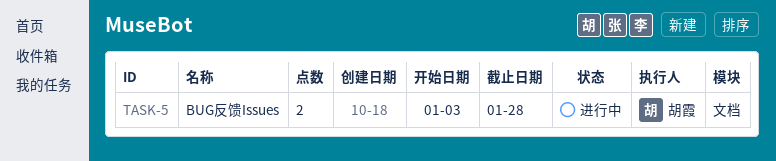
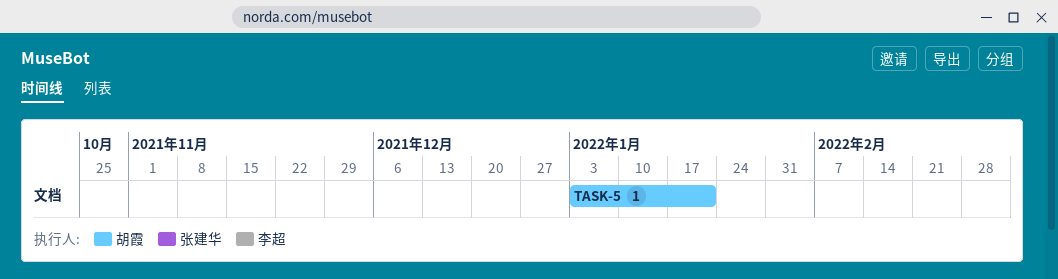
TASK-5, estimate: 2 -> 1
TASK-5, due: Jan 28 -> Jan 21

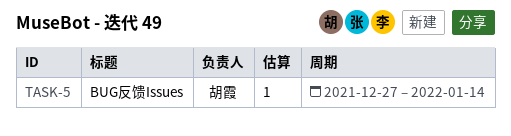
TASK-5, start: Jan 3 -> Dec 27
TASK-5, due: Jan 21 -> Jan 14

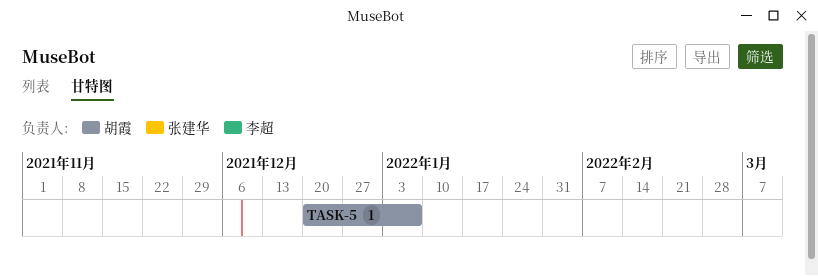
TASK-5, start: Dec 27 -> Dec 20
TASK-5, due: Jan 14 -> Jan 7

